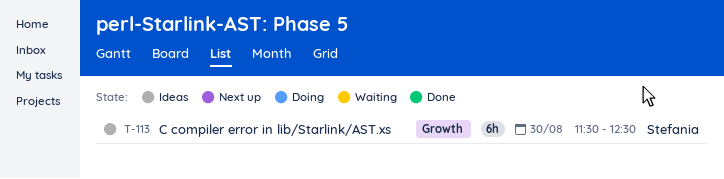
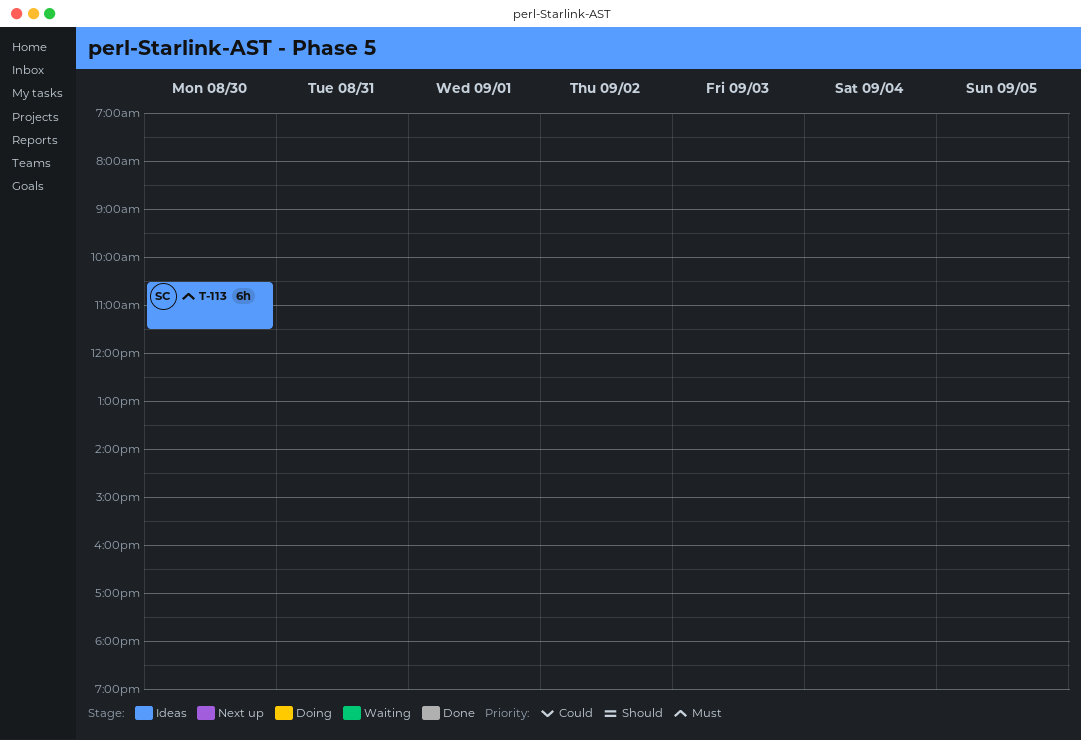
T-113, begins: 11:30 -> 10:30
T-113, ends: 12:30 -> 11:30

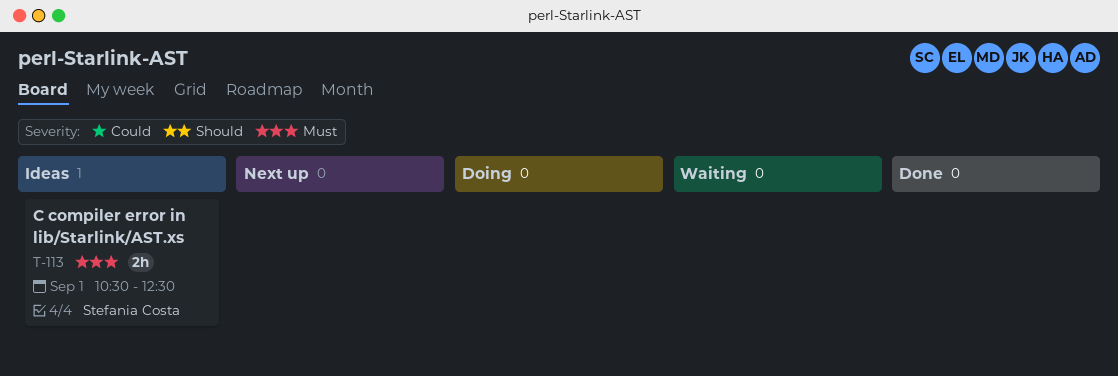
T-113, estimate: 6h -> 2h
T-113, day: Aug 30 -> Sep 1
T-113, ends: 11:30 -> 12:30

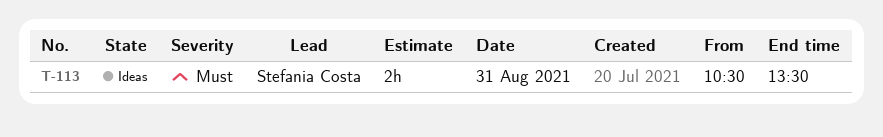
T-113, day: Sep 1 -> Aug 31
T-113, ends: 12:30 -> 13:30

